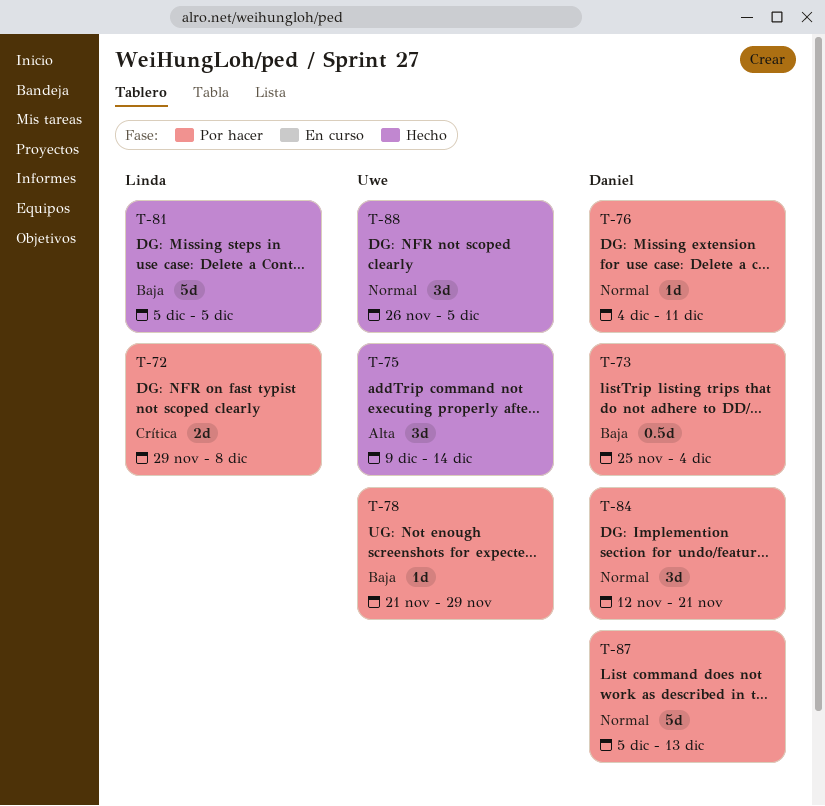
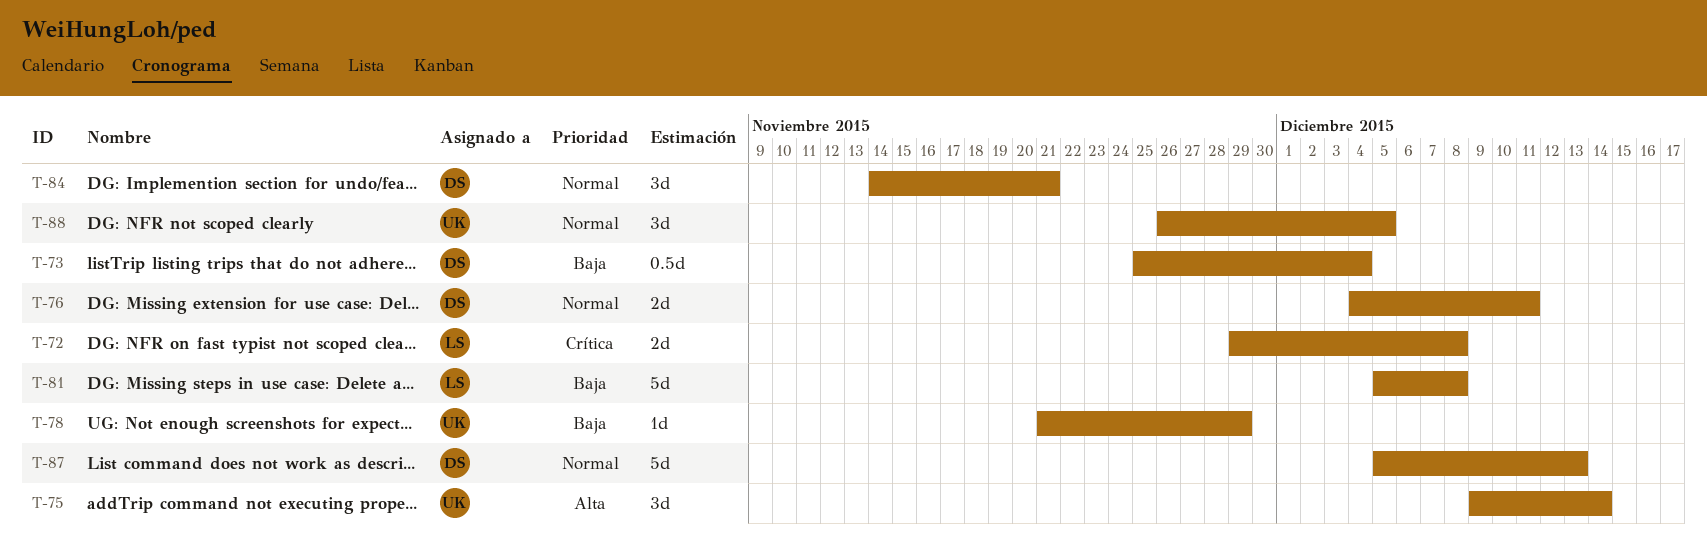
T-76, estimate: 1d -> 2d
T-81, due: Dec 5 -> Dec 8
T-84, start: Nov 12 -> Nov 14

